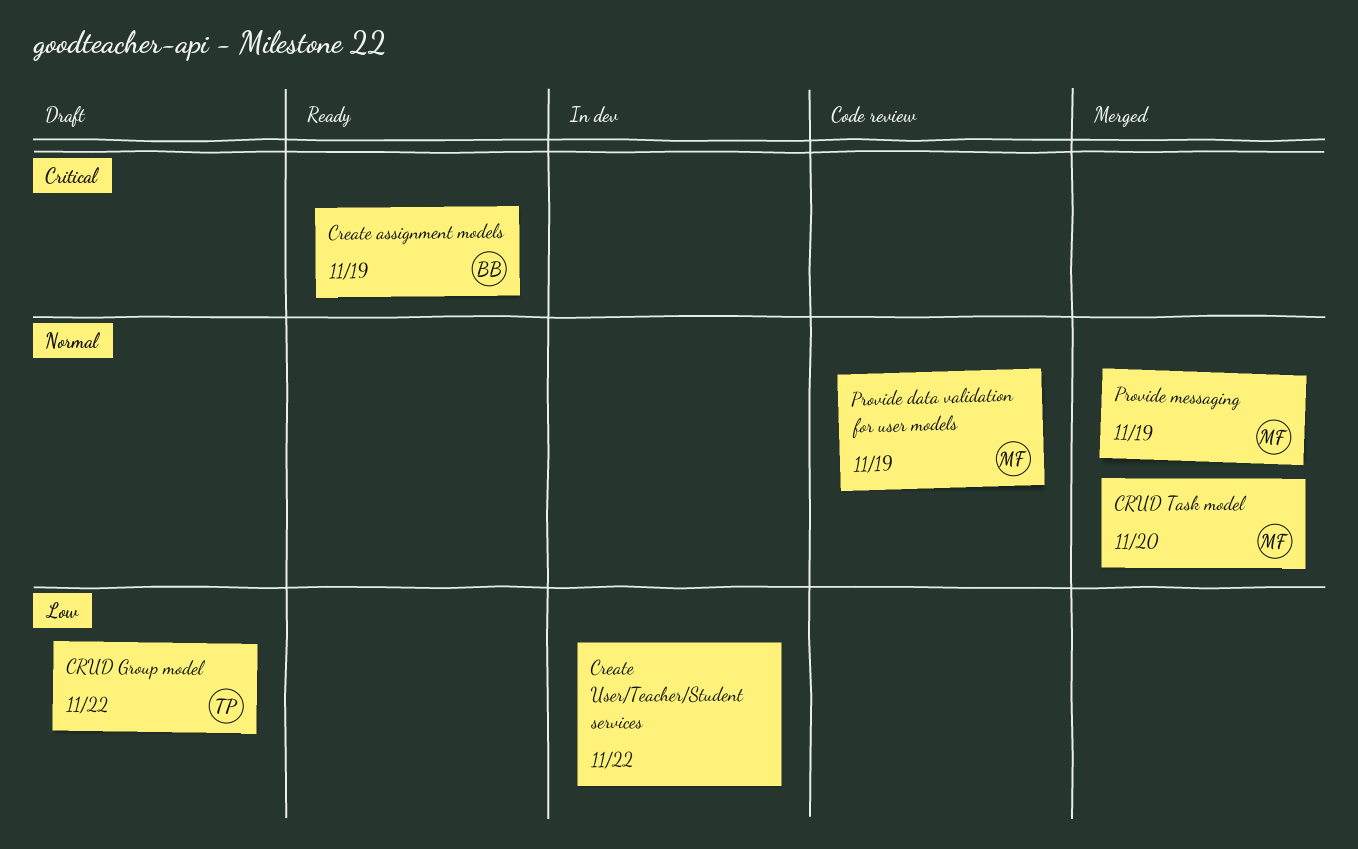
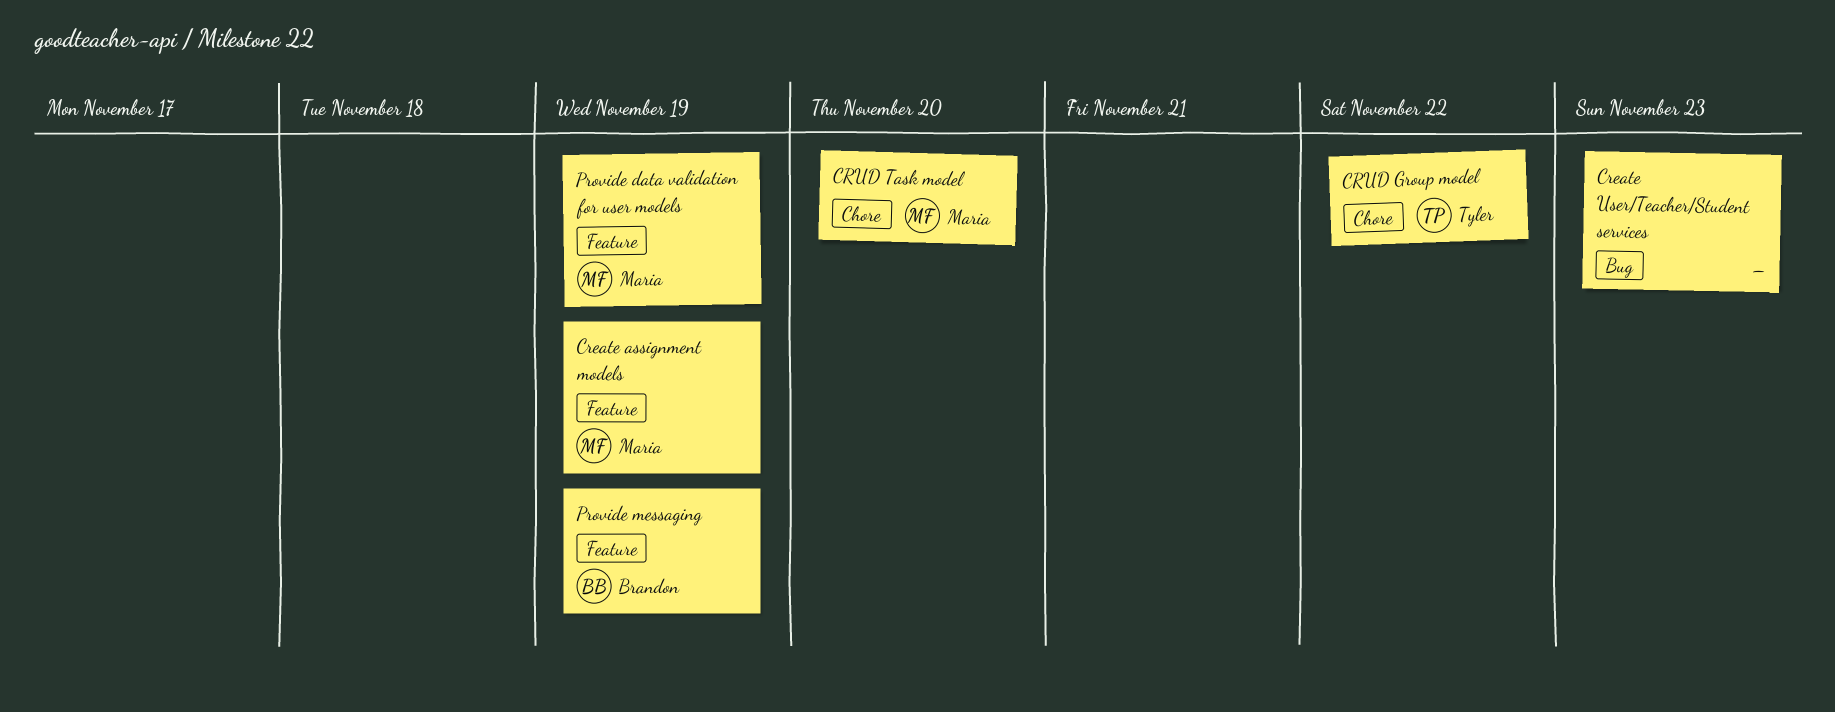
Create assignment models, owner: Brandon -> Maria
Create User/Teacher/Student services, due: Nov 22 -> Nov 23
Provide messaging, owner: Maria -> Brandon

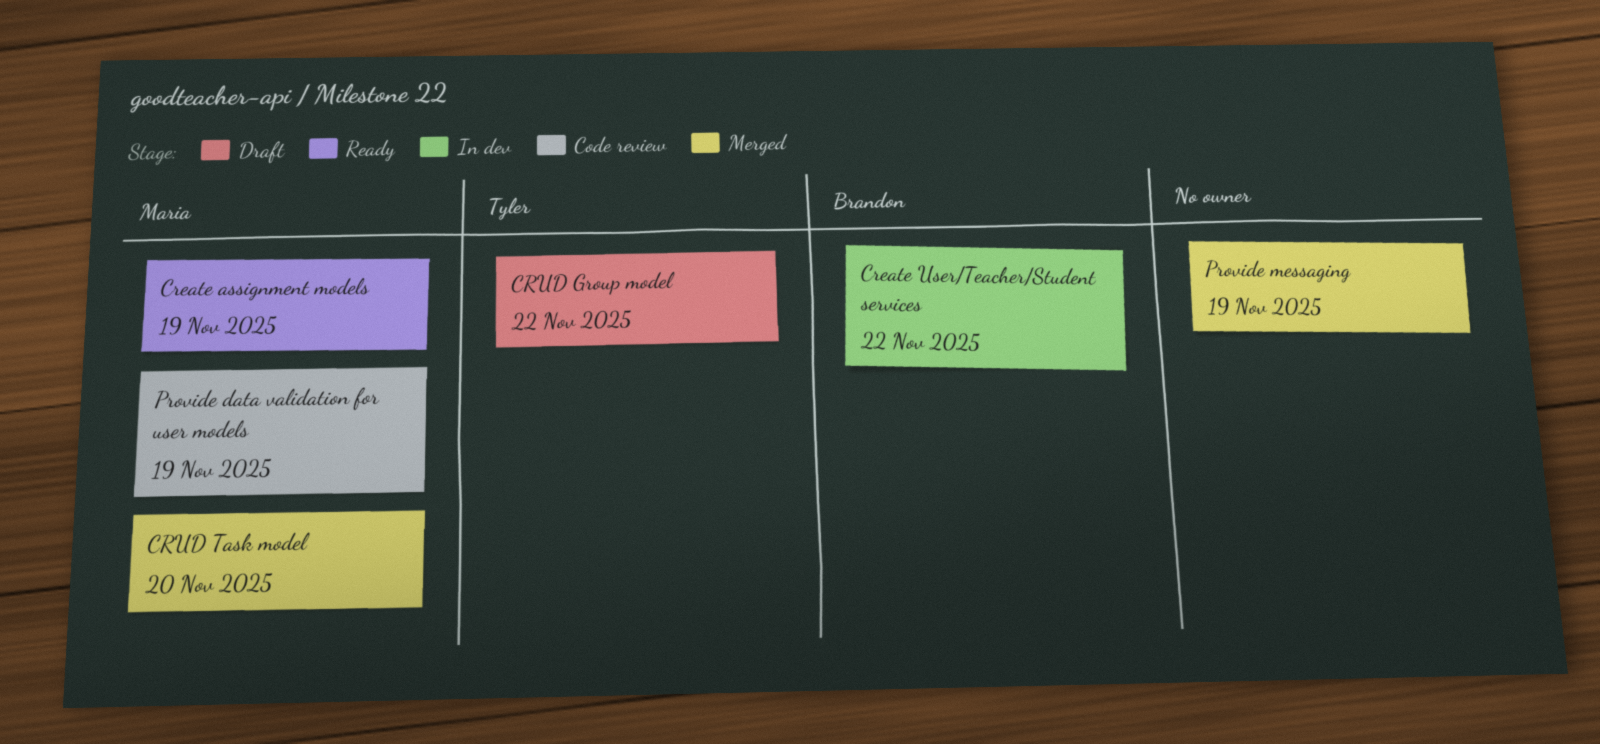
Create User/Teacher/Student services, owner: none -> Brandon
Create User/Teacher/Student services, due: Nov 23 -> Nov 22
Provide messaging, owner: Brandon -> none

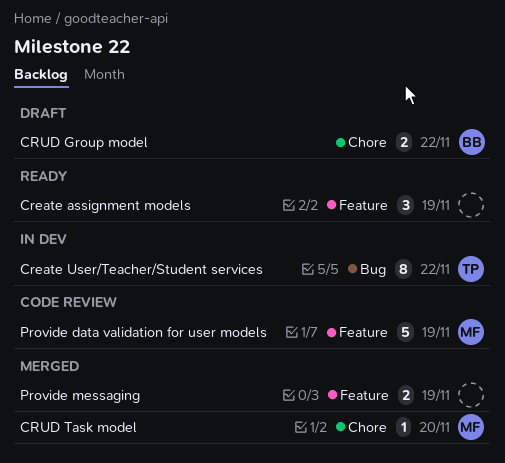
Create assignment models, owner: Maria -> none
Create User/Teacher/Student services, owner: Brandon -> Tyler
CRUD Group model, owner: Tyler -> Brandon

